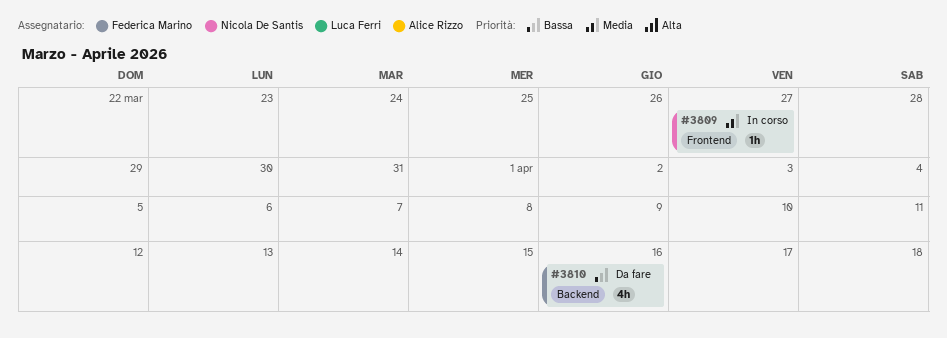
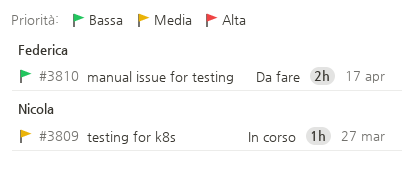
#3810, estimate: 4h -> 2h
#3810, due: Apr 16 -> Apr 17

